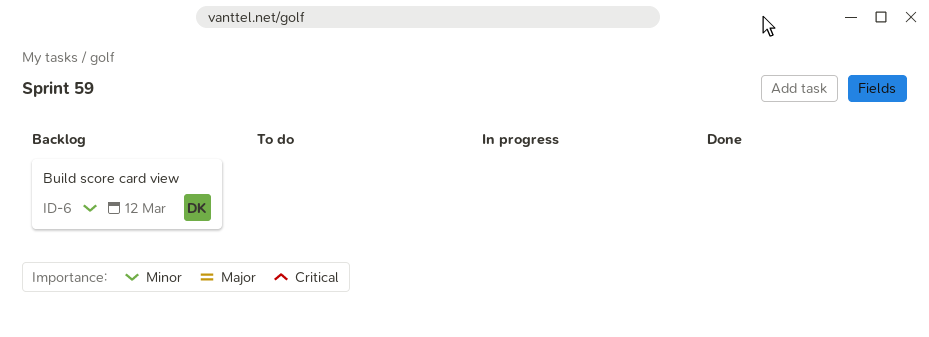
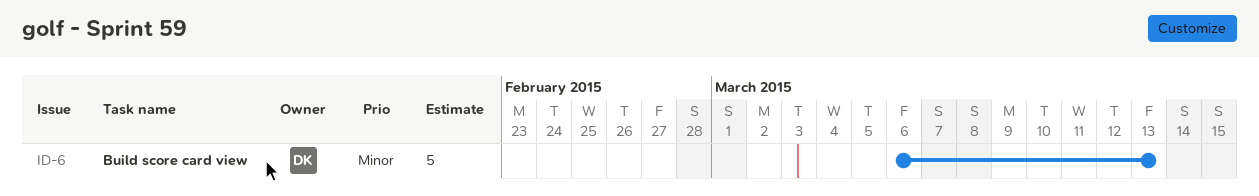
ID-6, due: Mar 12 -> Mar 13

